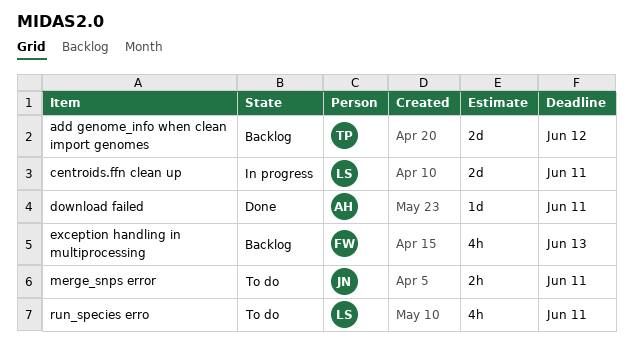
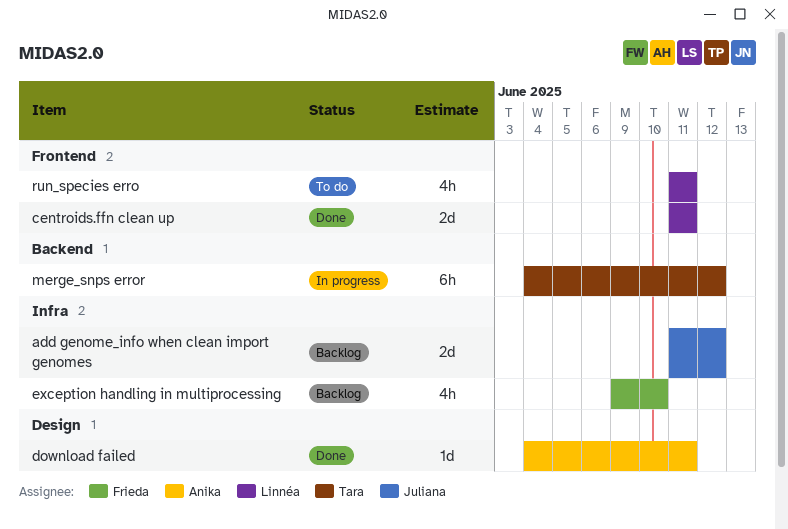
add genome_info when clean import genomes, owner: Tara -> Juliana
centroids.ffn clean up, status: In progress -> Done
exception handling in multiprocessing, due: Jun 13 -> Jun 10
merge_snps error, status: To do -> In progress
merge_snps error, owner: Juliana -> Tara
merge_snps error, estimate: 2h -> 6h
merge_snps error, due: Jun 11 -> Jun 12

